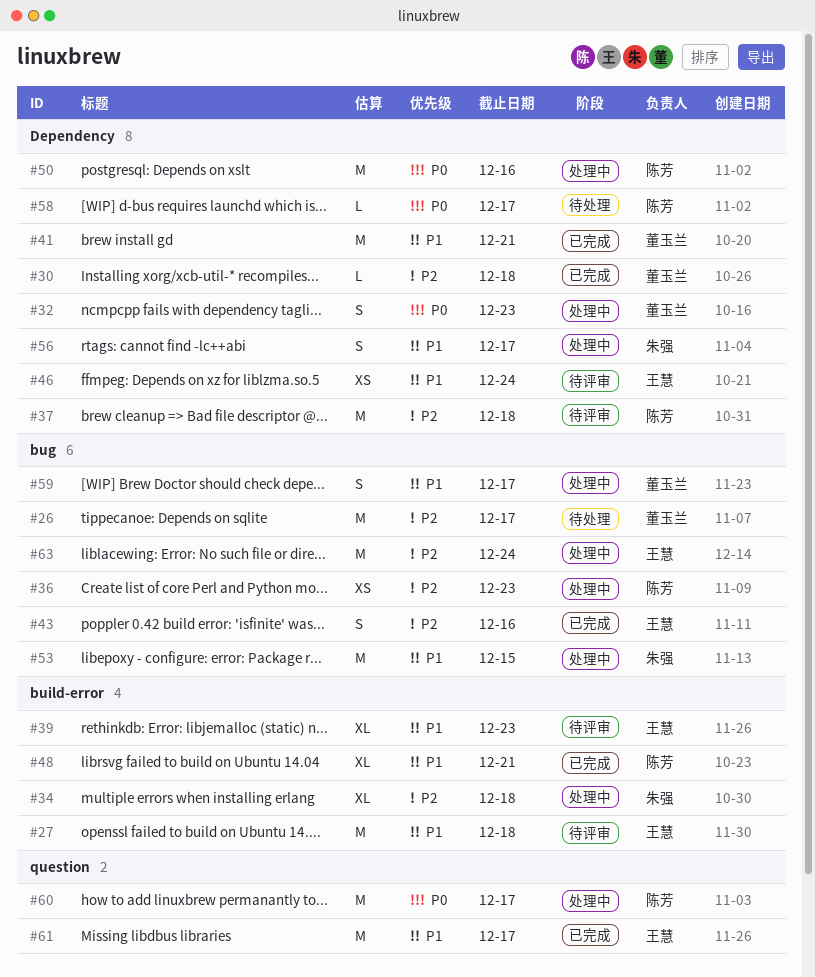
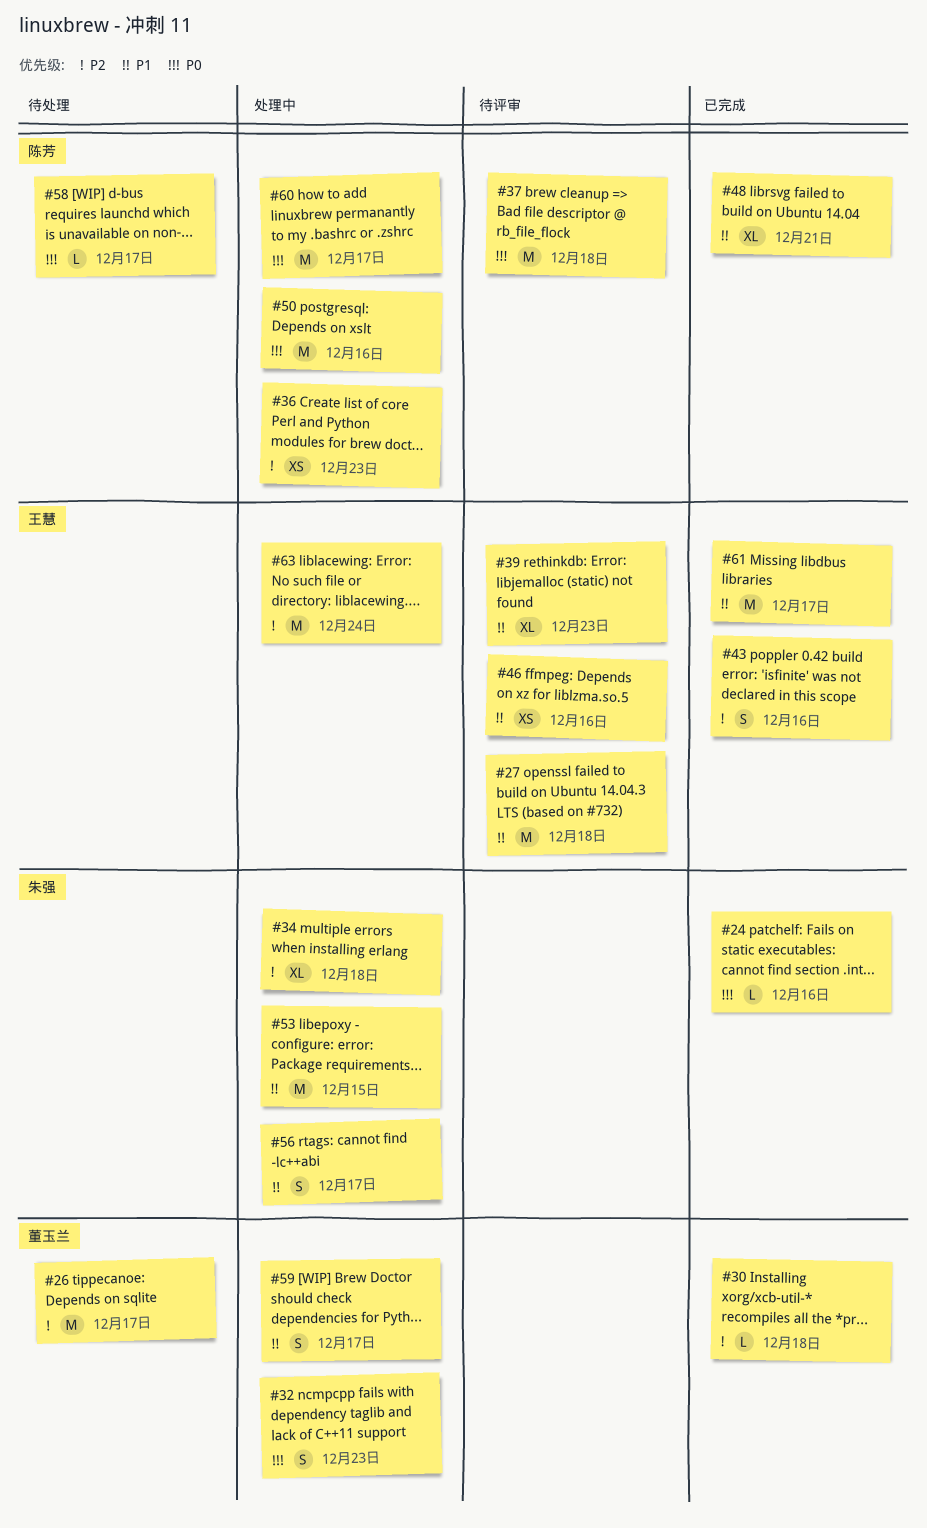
#24: none -> present
#37, priority: P2 -> P0
#41: present -> none
#46, due: Dec 24 -> Dec 16

